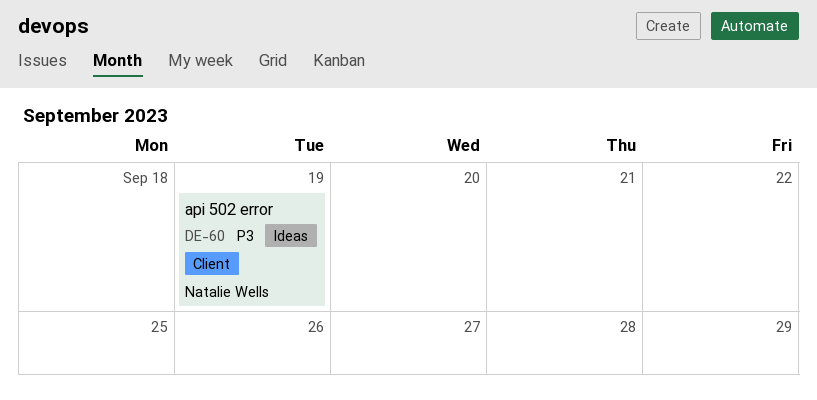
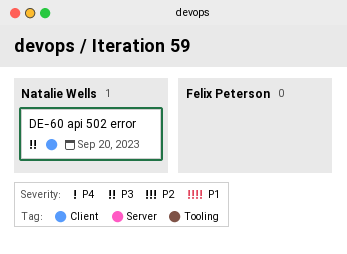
DE-60, due: Sep 19 -> Sep 20

